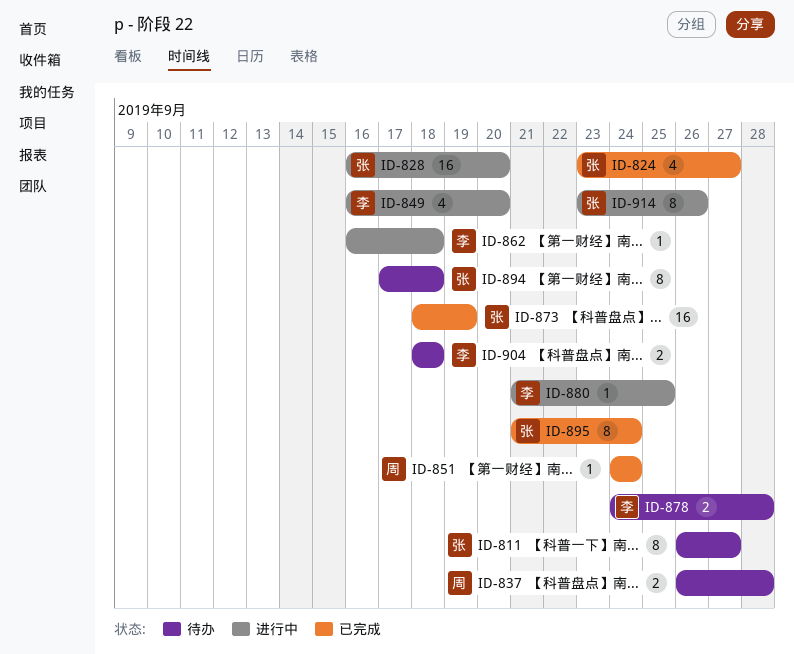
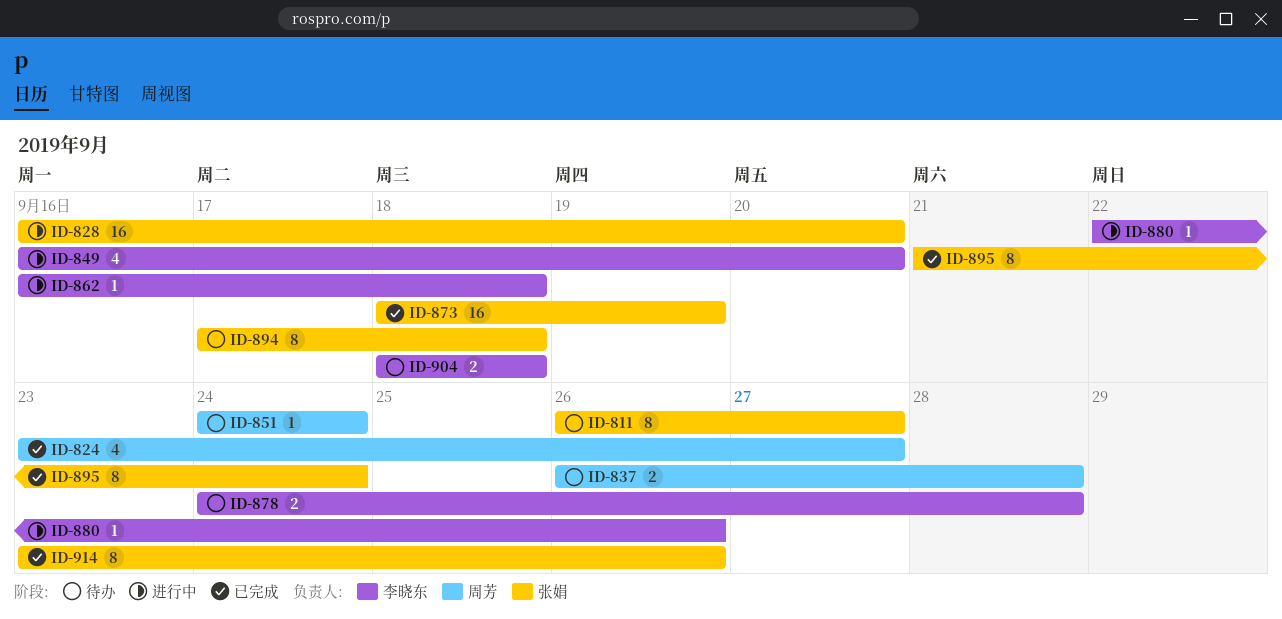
ID-824, owner: 张娟 -> 周芳
ID-851, status: 已完成 -> 待办
ID-880, start: Sep 21 -> Sep 22
ID-880, due: Sep 25 -> Sep 26
ID-914, status: 进行中 -> 已完成

